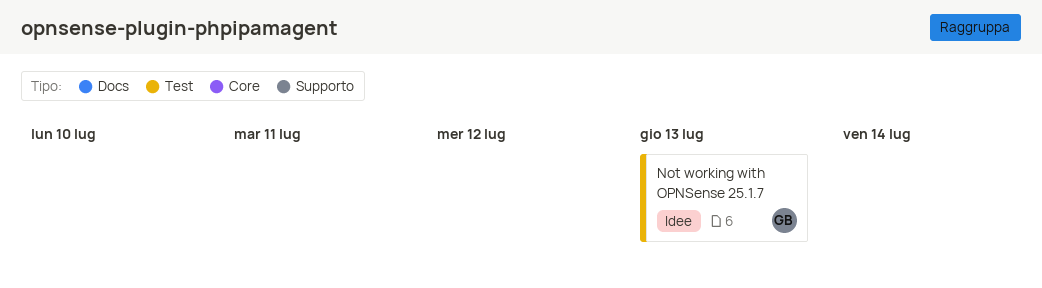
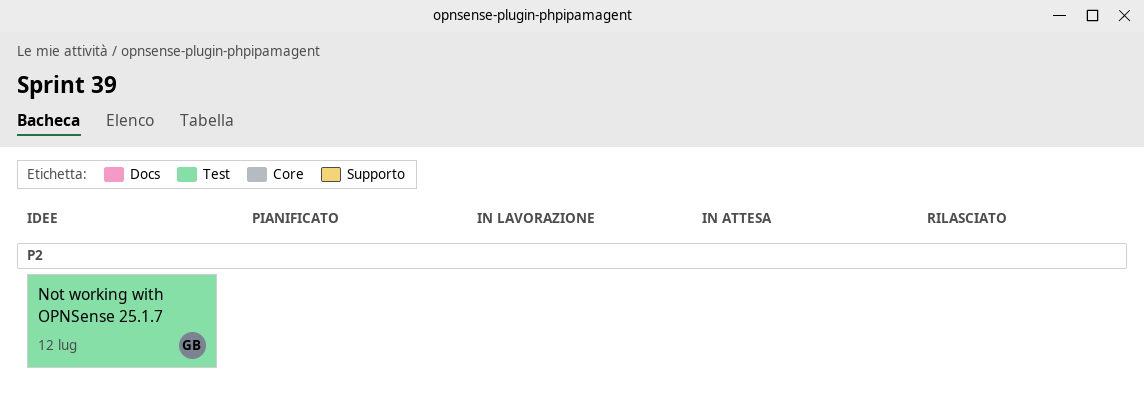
Not working with OPNSense 25.1.7, due: Jul 13 -> Jul 12

